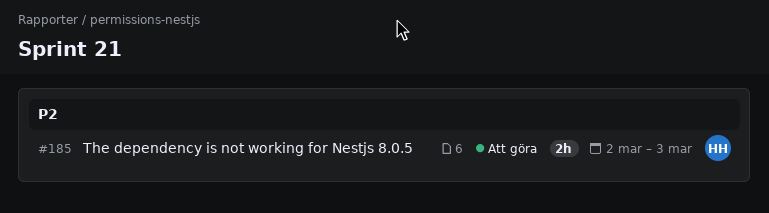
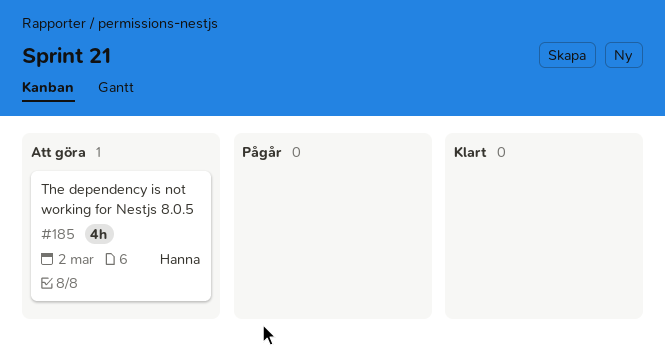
#185, estimate: 2h -> 4h
#185, due: Mar 3 -> Mar 2

